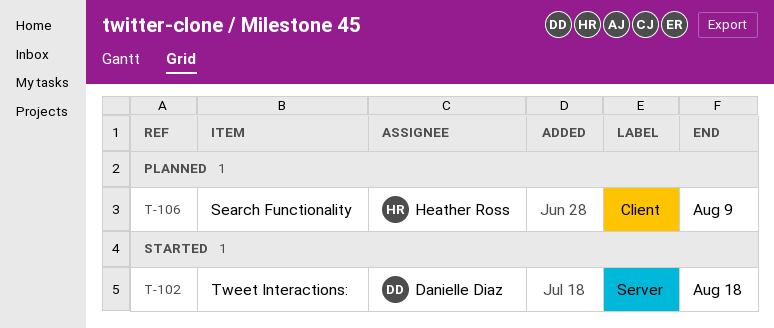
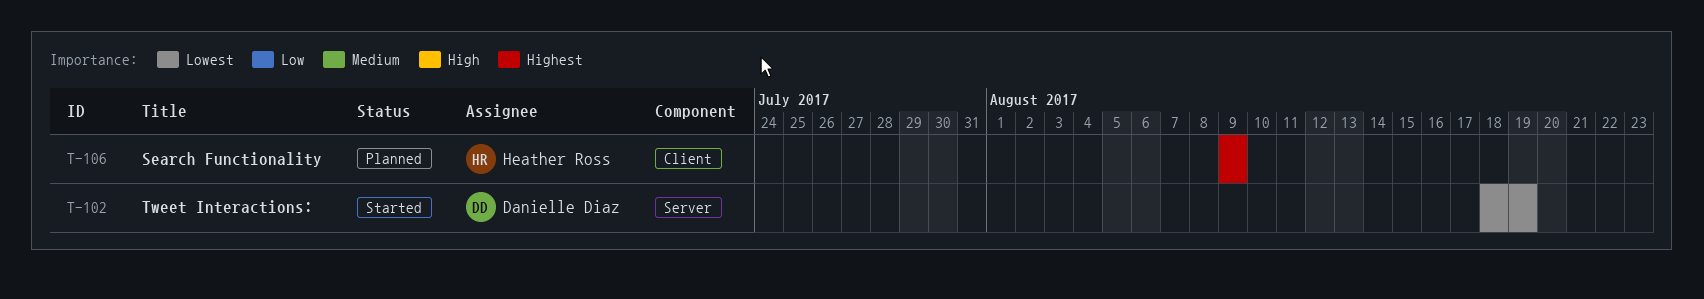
T-102, due: Aug 18 -> Aug 19

